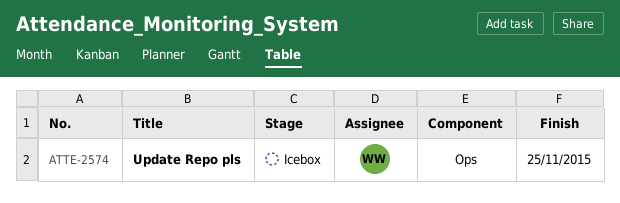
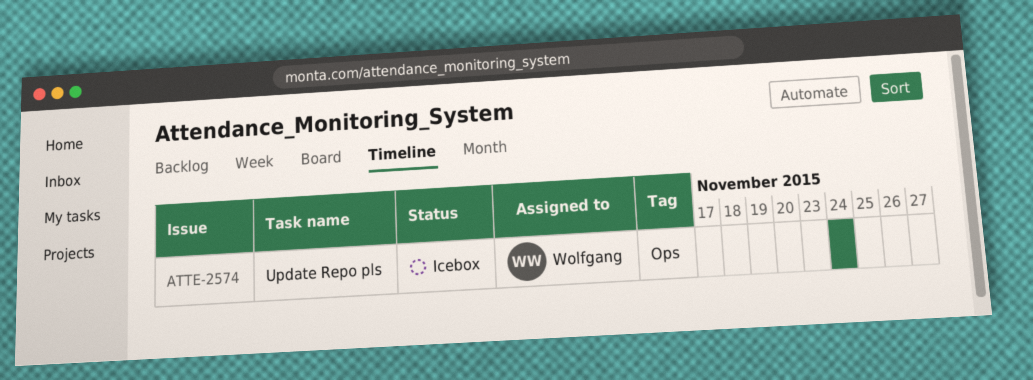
ATTE-2574, due: Nov 25 -> Nov 24

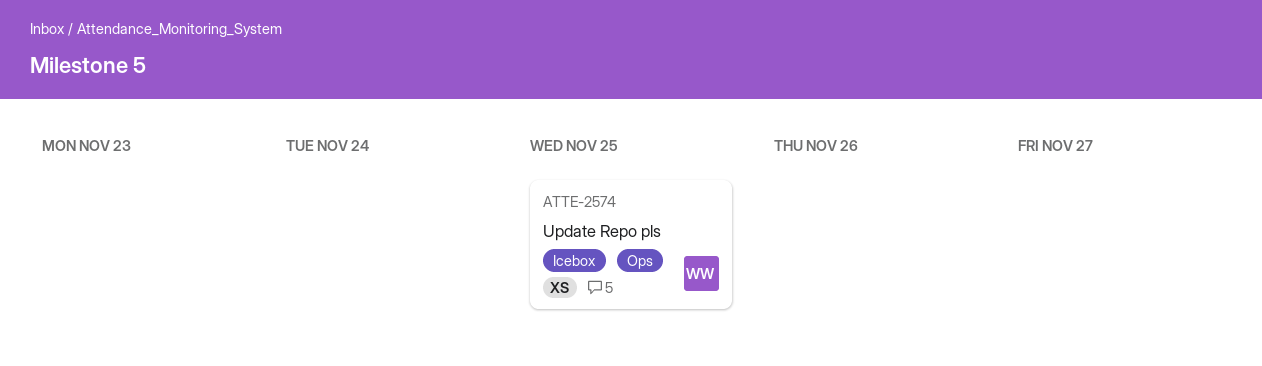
ATTE-2574, due: Nov 24 -> Nov 25

